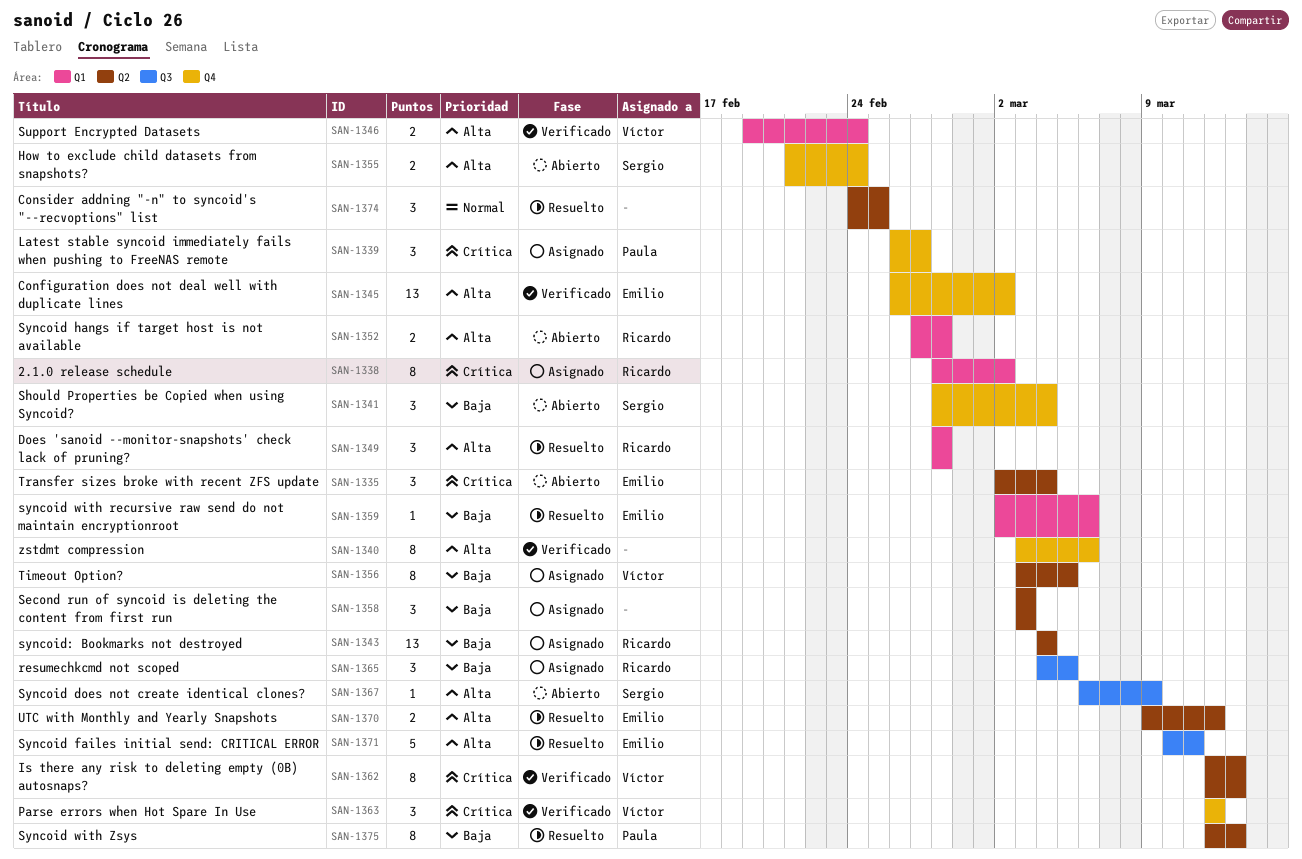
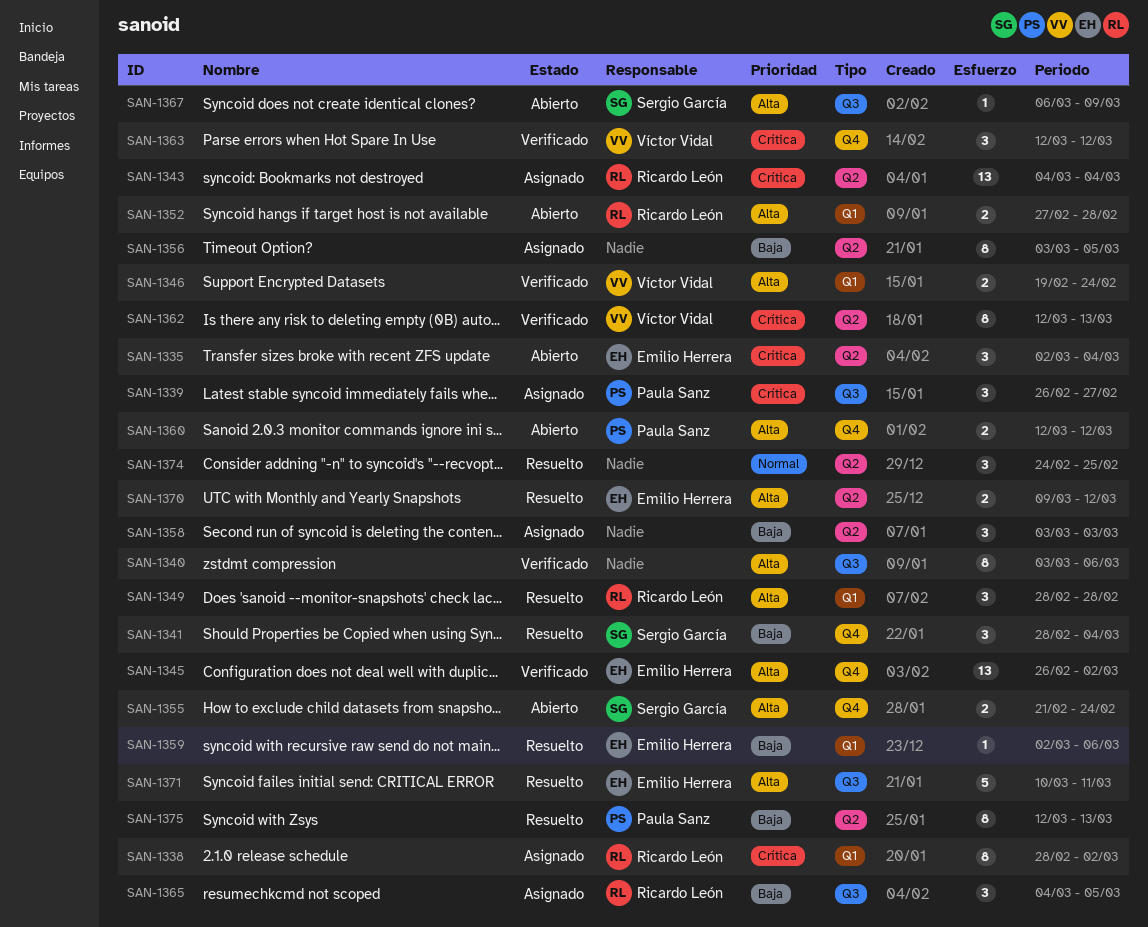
SAN-1339, label: Q4 -> Q3
SAN-1340, label: Q4 -> Q3
SAN-1341, status: Abierto -> Resuelto
SAN-1343, priority: Baja -> Crítica
SAN-1356, owner: Víctor Vidal -> none
SAN-1360: none -> present

